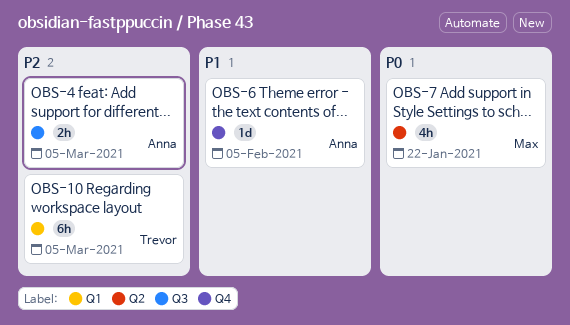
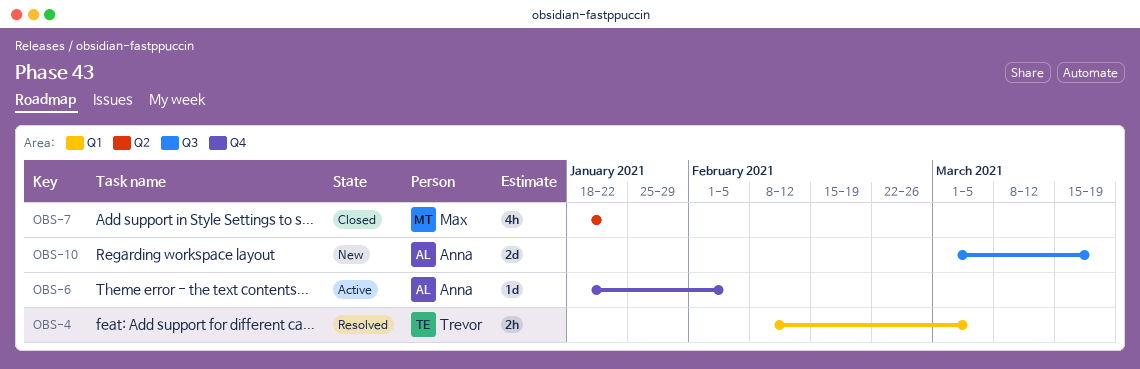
OBS-4, owner: Anna -> Trevor
OBS-4, label: Q3 -> Q1
OBS-10, owner: Trevor -> Anna
OBS-10, label: Q1 -> Q3
OBS-10, estimate: 6h -> 2d
OBS-10, due: Mar 5 -> Mar 19

